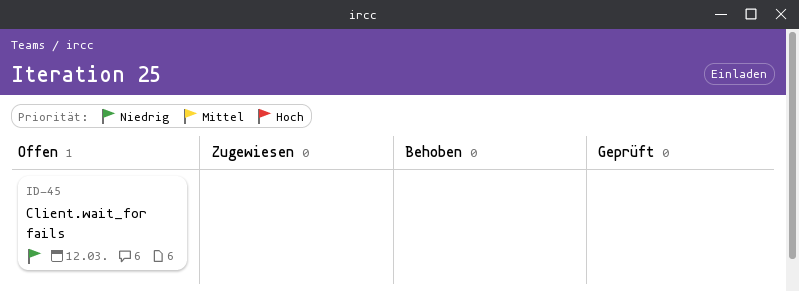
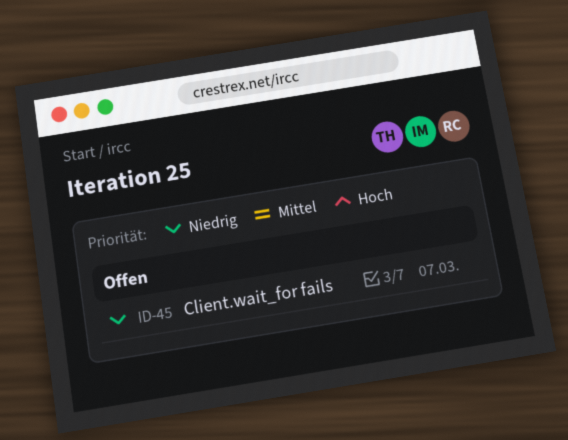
ID-45, due: Mar 12 -> Mar 7

